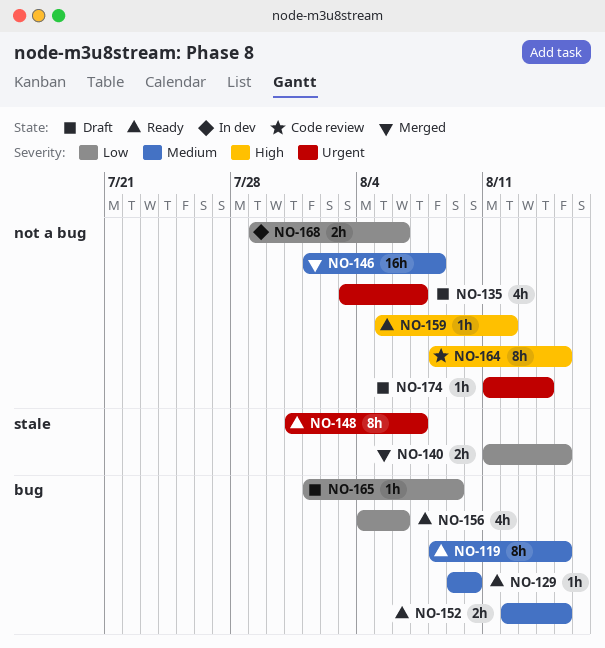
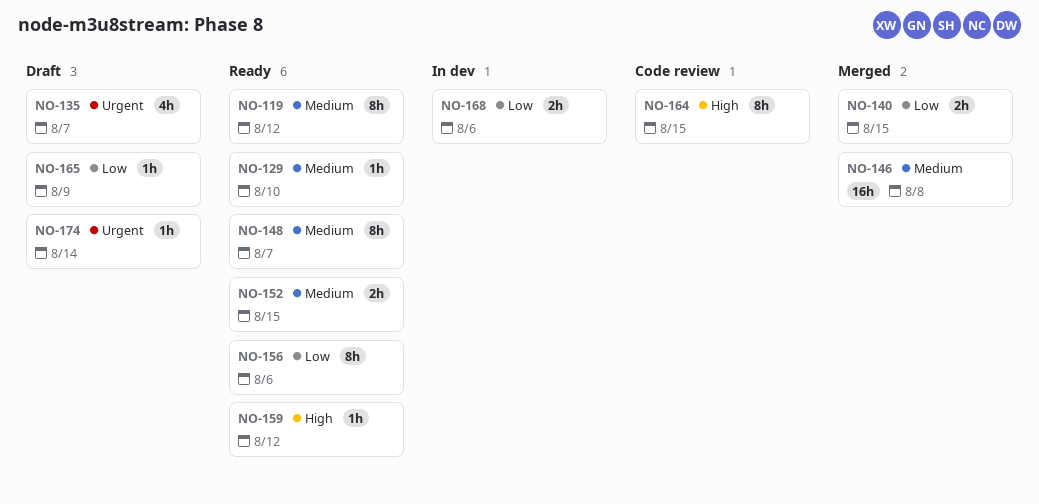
NO-119, due: Aug 15 -> Aug 12
NO-148, priority: Urgent -> Medium
NO-156, estimate: 4h -> 8h

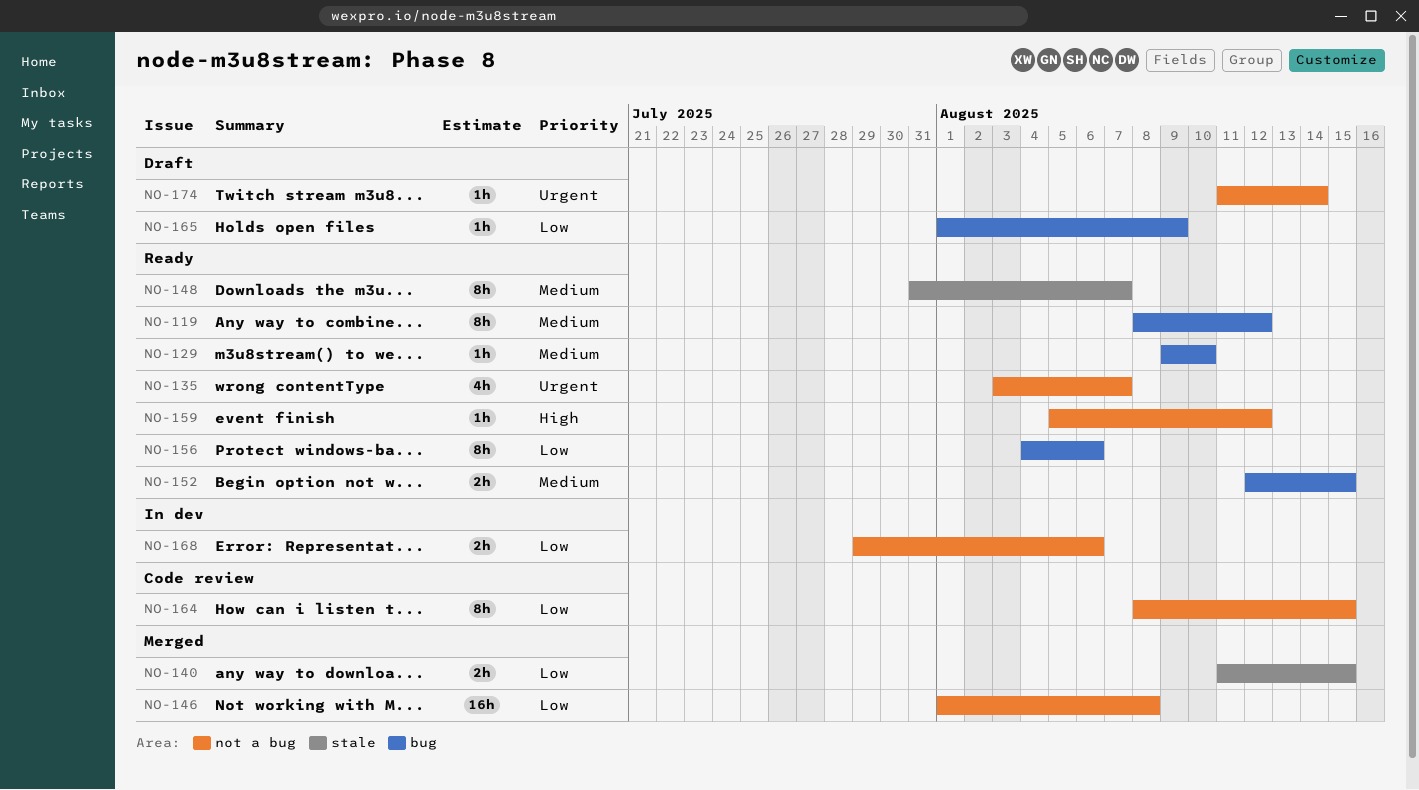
NO-135, status: Draft -> Ready
NO-146, priority: Medium -> Low
NO-164, priority: High -> Low

